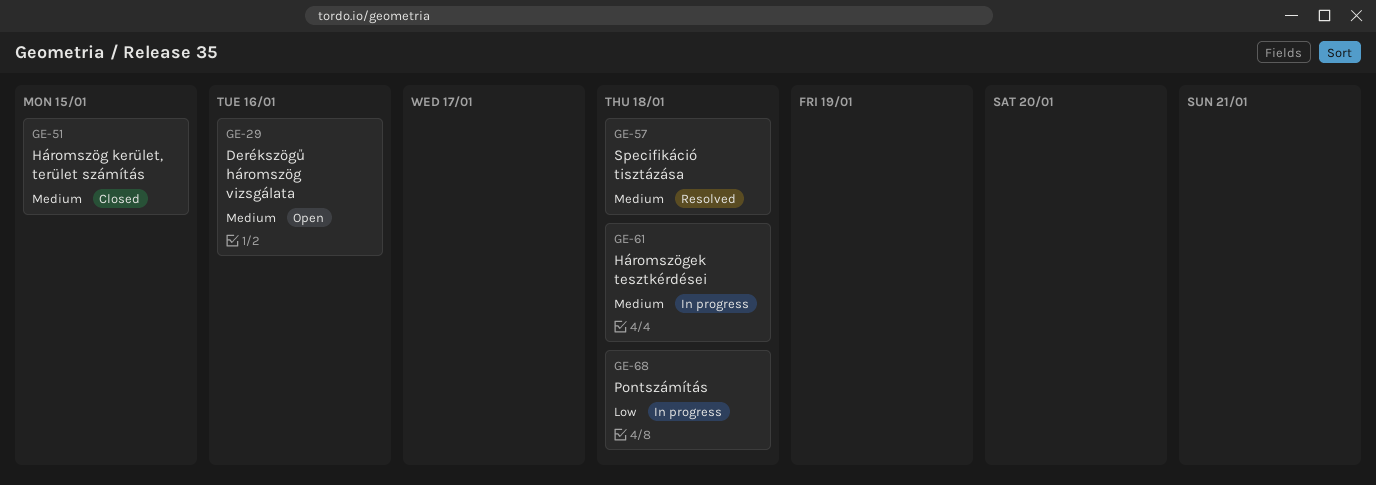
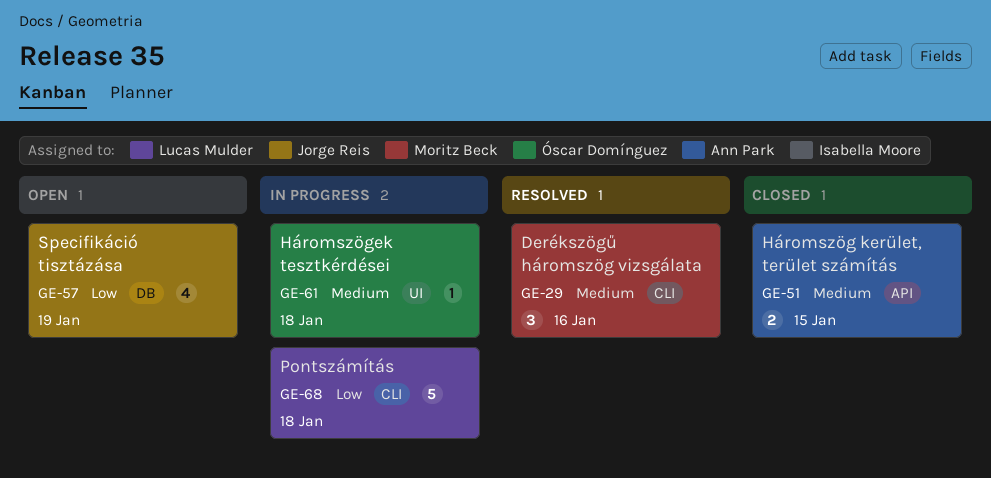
GE-29, status: Open -> Resolved
GE-57, status: Resolved -> Open
GE-57, priority: Medium -> Low
GE-57, due: Jan 18 -> Jan 19

